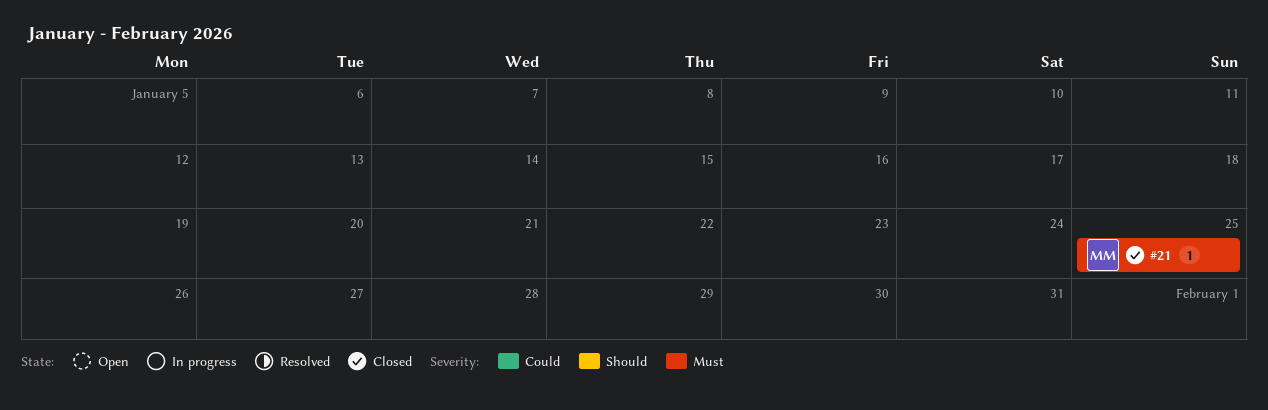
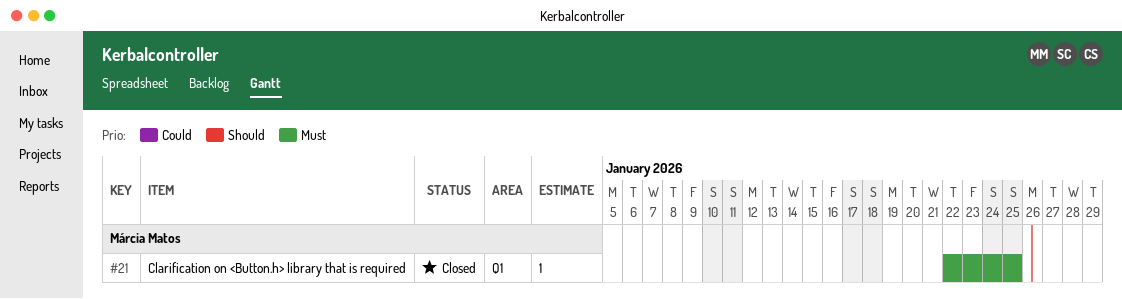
#21, start: Jan 25 -> Jan 22

